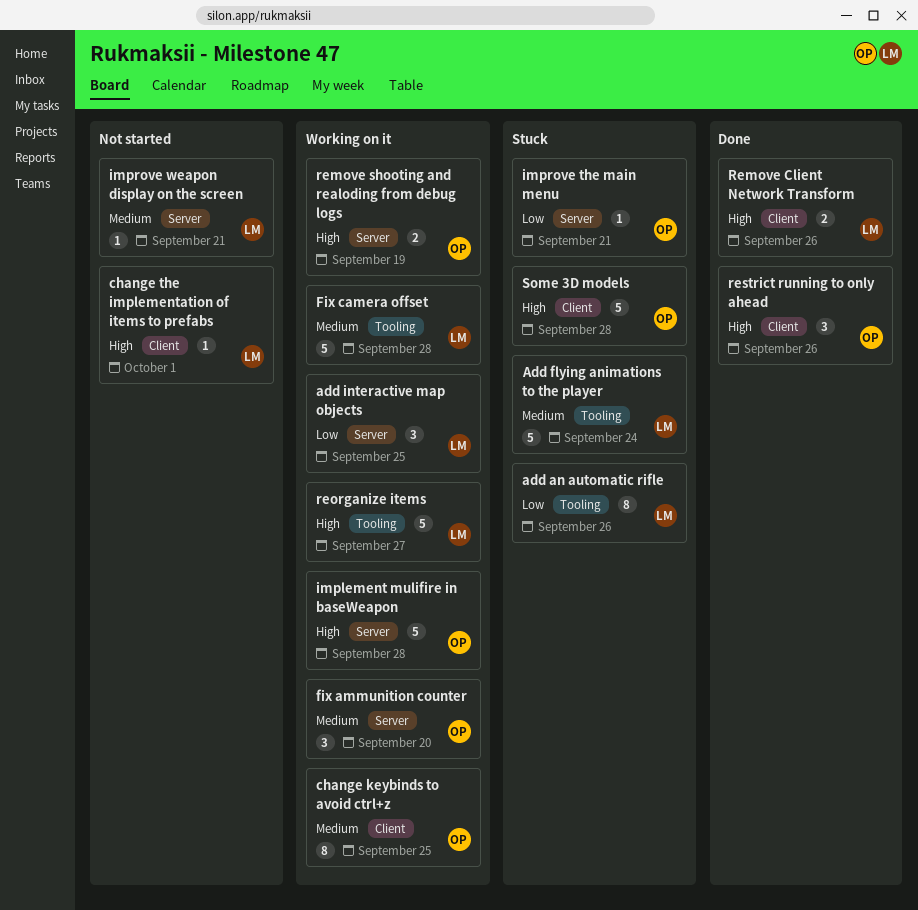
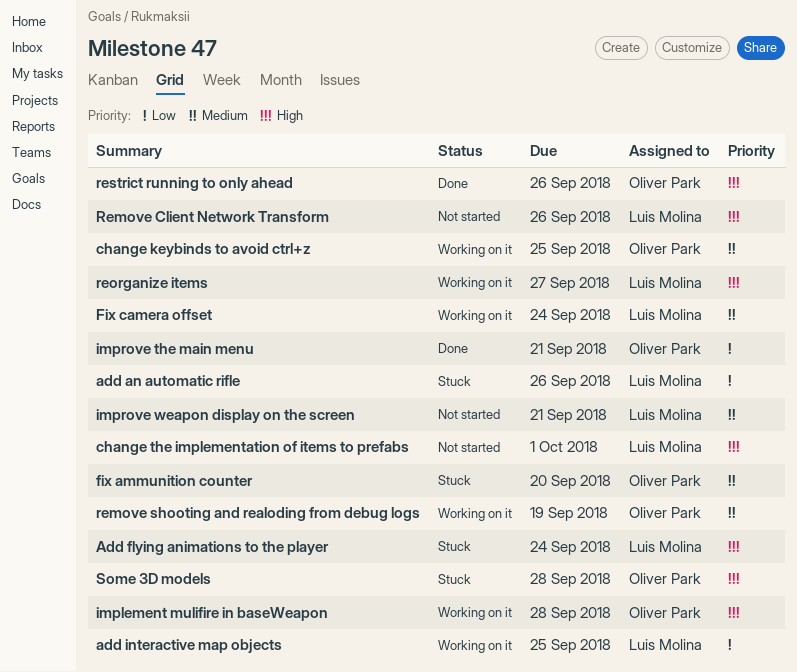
Add flying animations to the player, priority: Medium -> High
fix ammunition counter, status: Working on it -> Stuck
Fix camera offset, due: Sep 28 -> Sep 24
improve the main menu, status: Stuck -> Done
Remove Client Network Transform, status: Done -> Not started
remove shooting and realoding from debug logs, priority: High -> Medium

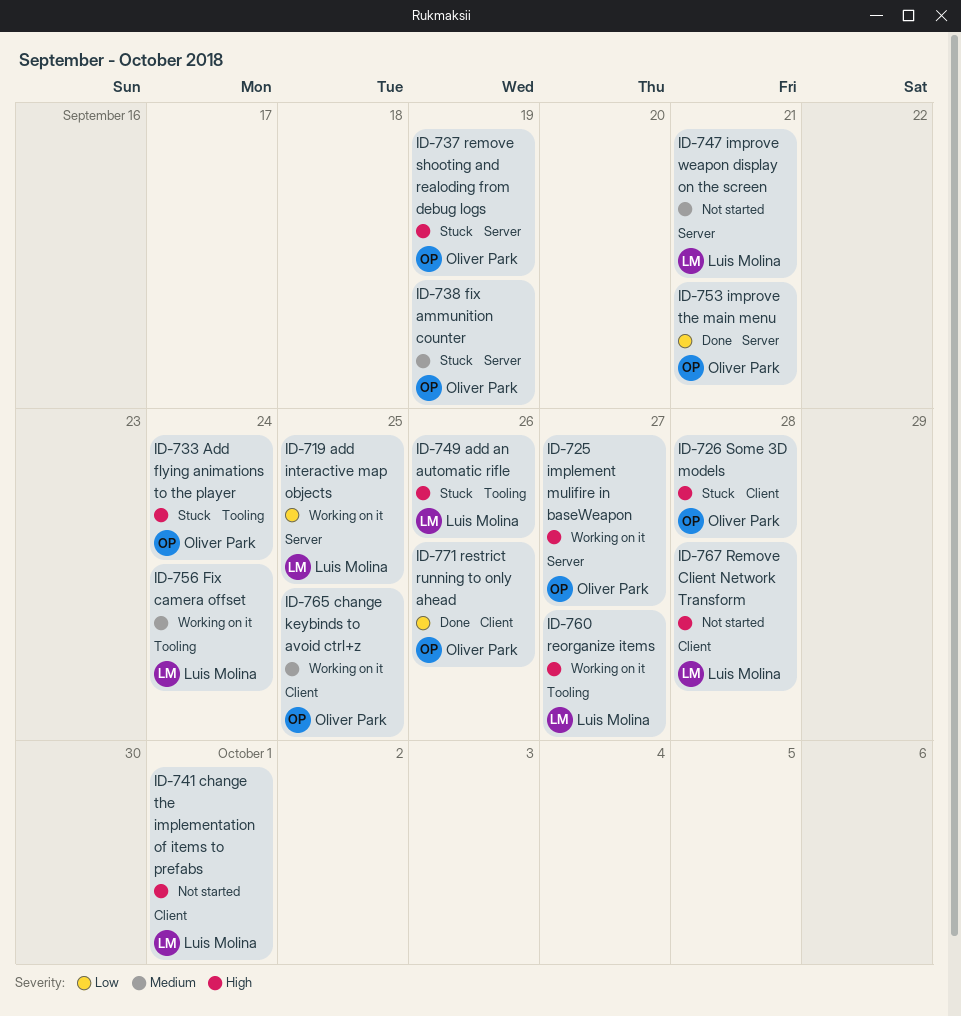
add an automatic rifle, priority: Low -> High
Add flying animations to the player, owner: Luis Molina -> Oliver Park
fix ammunition counter, due: Sep 20 -> Sep 19
implement mulifire in baseWeapon, due: Sep 28 -> Sep 27
Remove Client Network Transform, due: Sep 26 -> Sep 28
remove shooting and realoding from debug logs, status: Working on it -> Stuck
remove shooting and realoding from debug logs, priority: Medium -> High
restrict running to only ahead, priority: High -> Low

